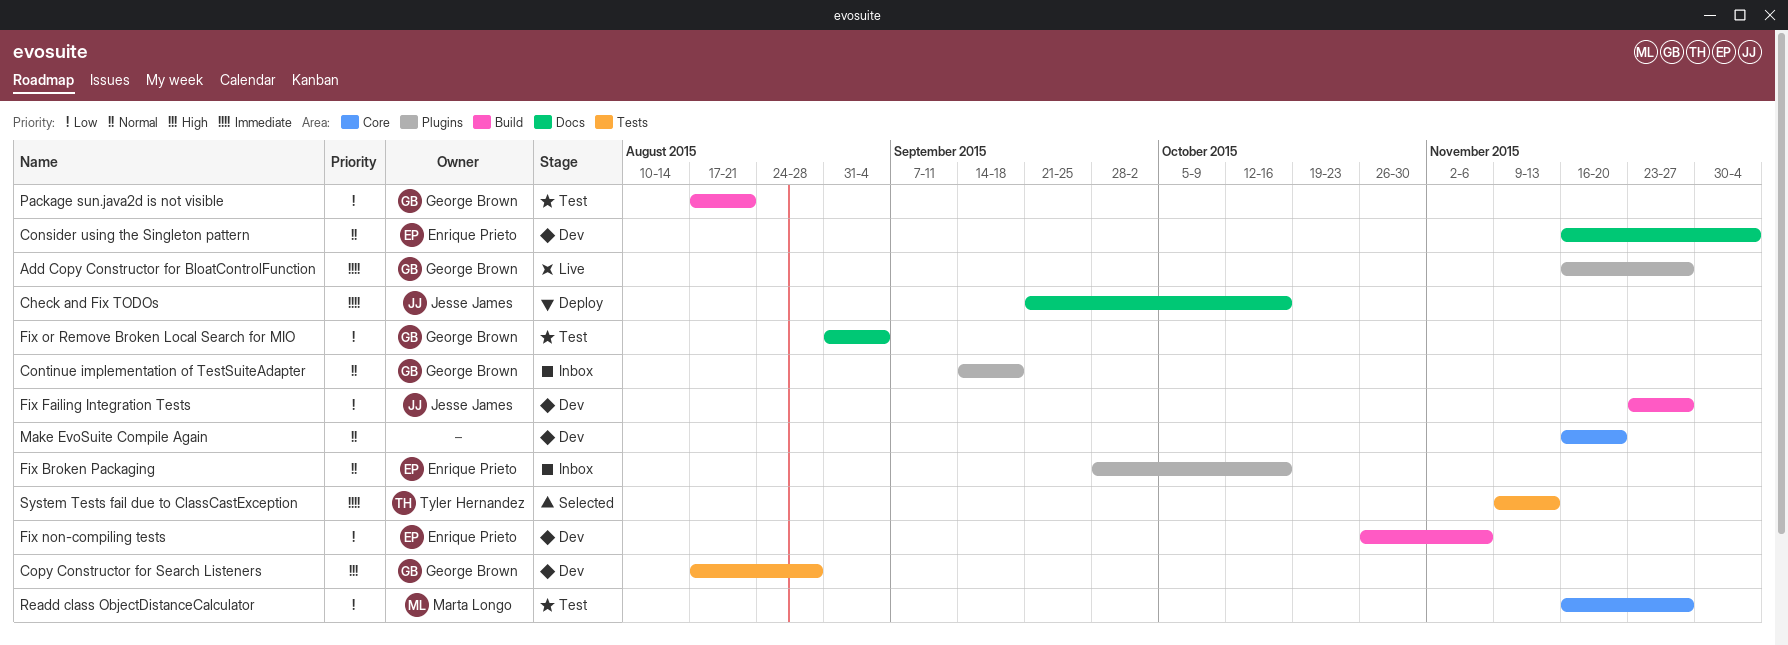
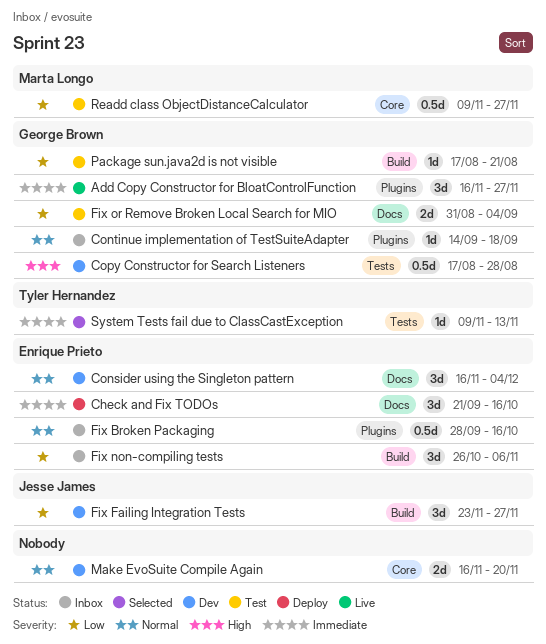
Check and Fix TODOs, owner: Jesse James -> Enrique Prieto
Fix non-compiling tests, status: Dev -> Inbox
Readd class ObjectDistanceCalculator, start: Nov 16 -> Nov 9

